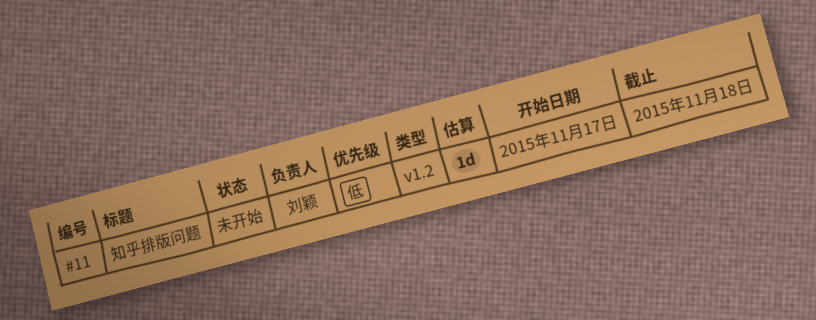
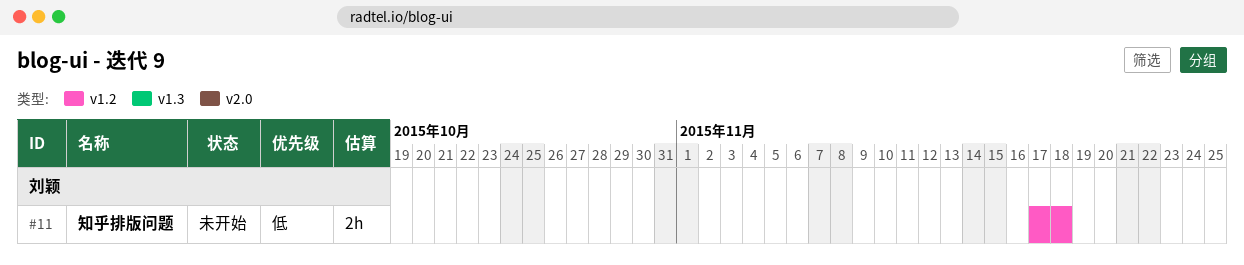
#11, estimate: 1d -> 2h

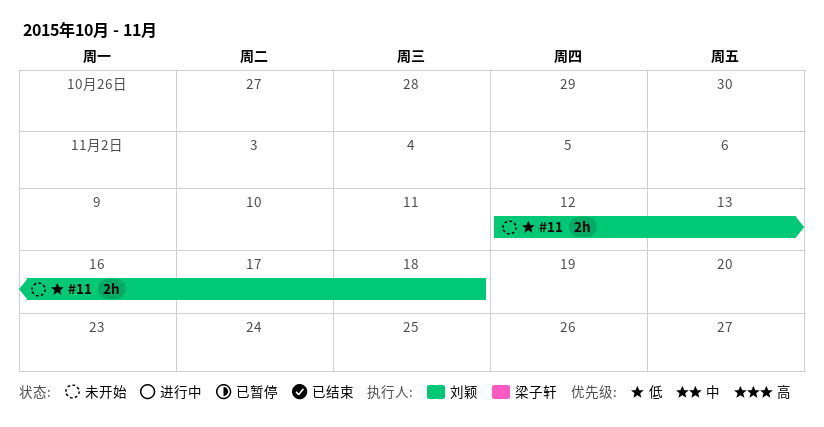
#11, start: Nov 17 -> Nov 12

